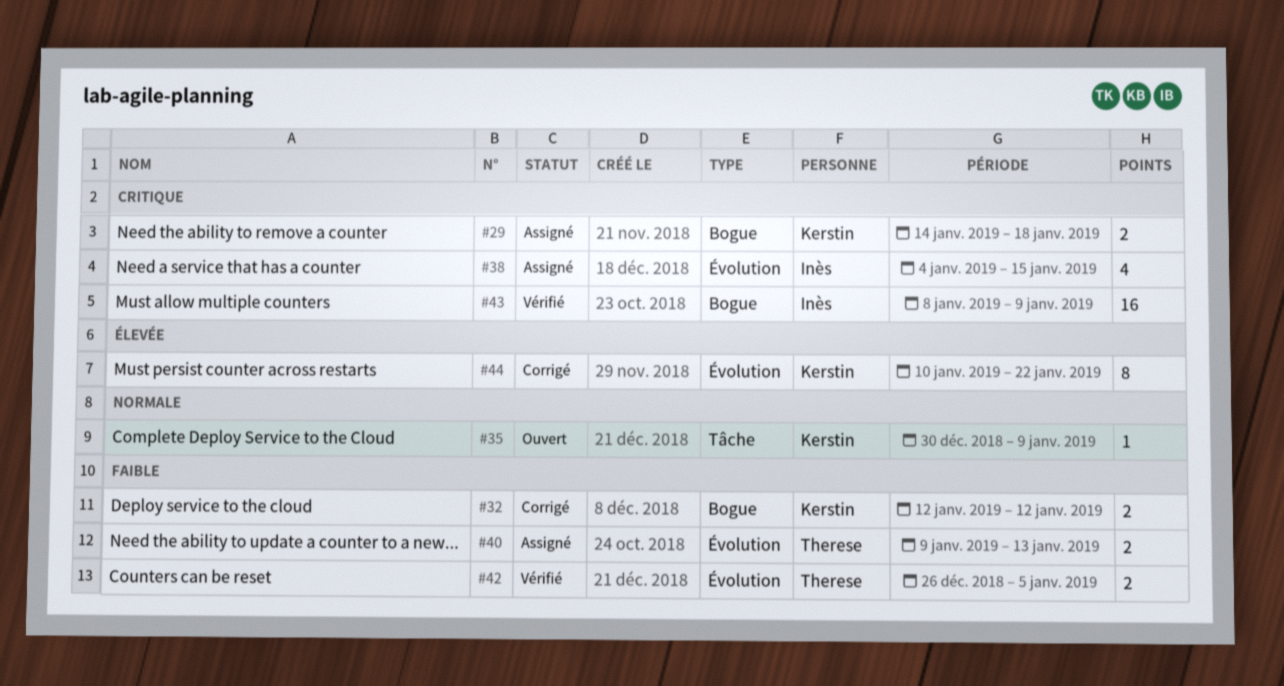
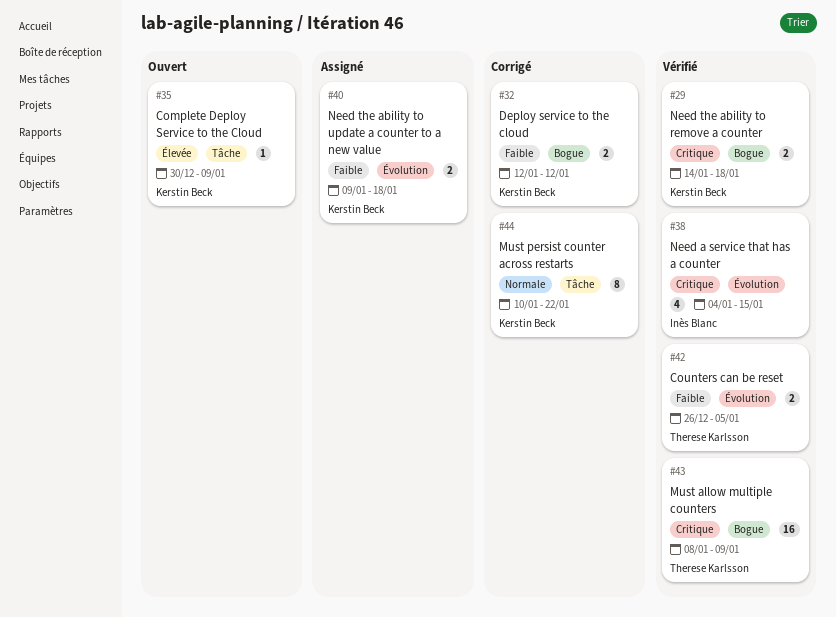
#29, status: Assigné -> Vérifié
#35, priority: Normale -> Élevée
#38, status: Assigné -> Vérifié
#40, owner: Therese Karlsson -> Kerstin Beck
#40, due: Jan 13 -> Jan 18
#43, owner: Inès Blanc -> Therese Karlsson
#44, priority: Élevée -> Normale
#44, label: Évolution -> Tâche

